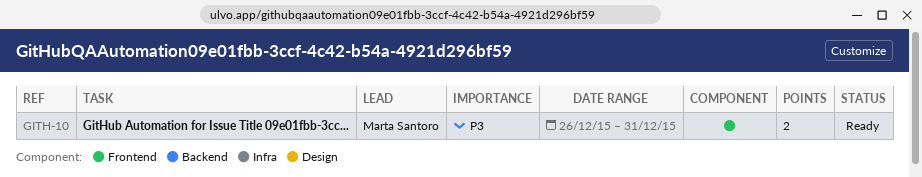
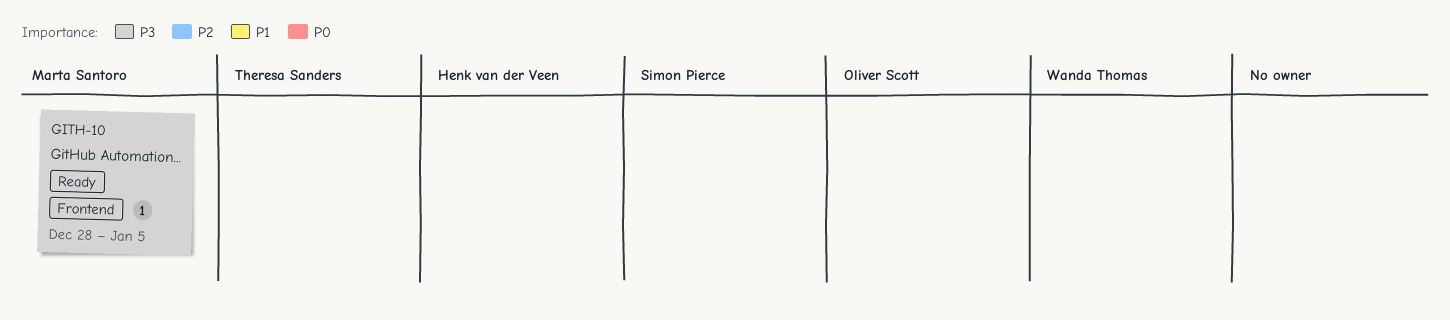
GITH-10, estimate: 2 -> 1
GITH-10, start: Dec 26 -> Dec 28
GITH-10, due: Dec 31 -> Jan 5

